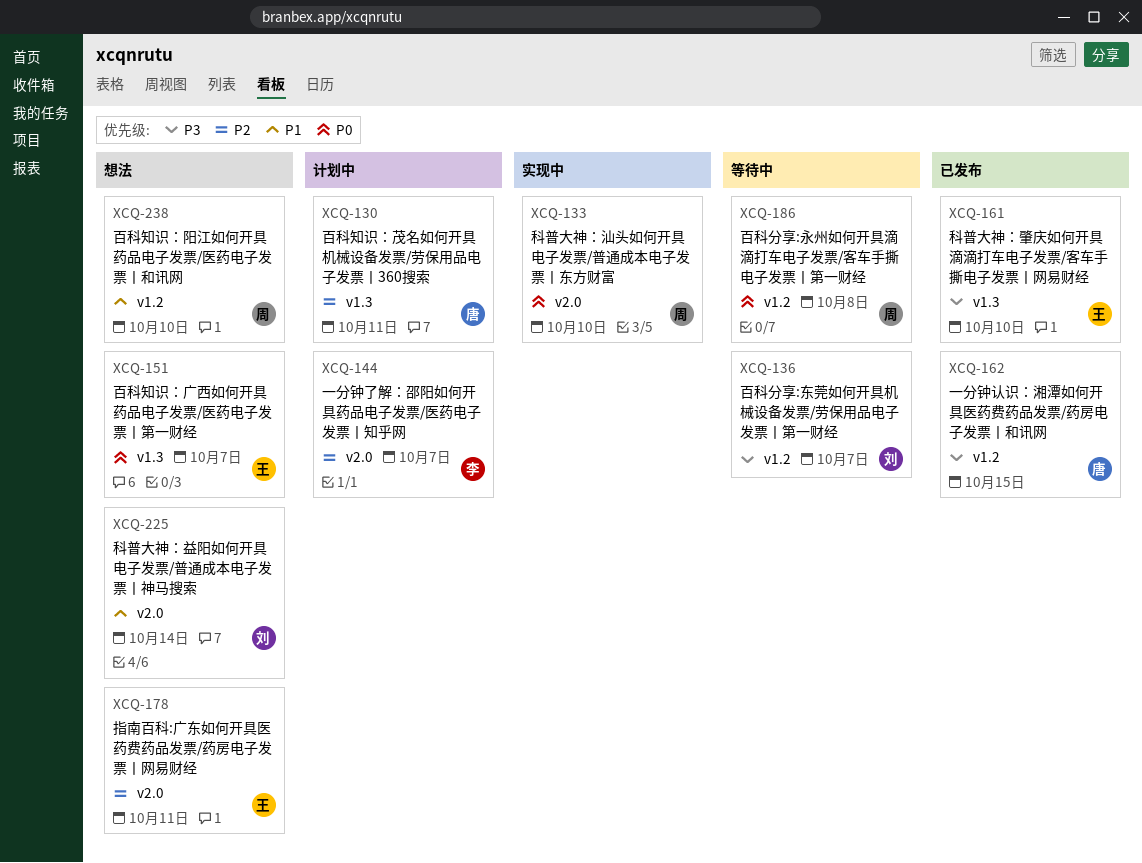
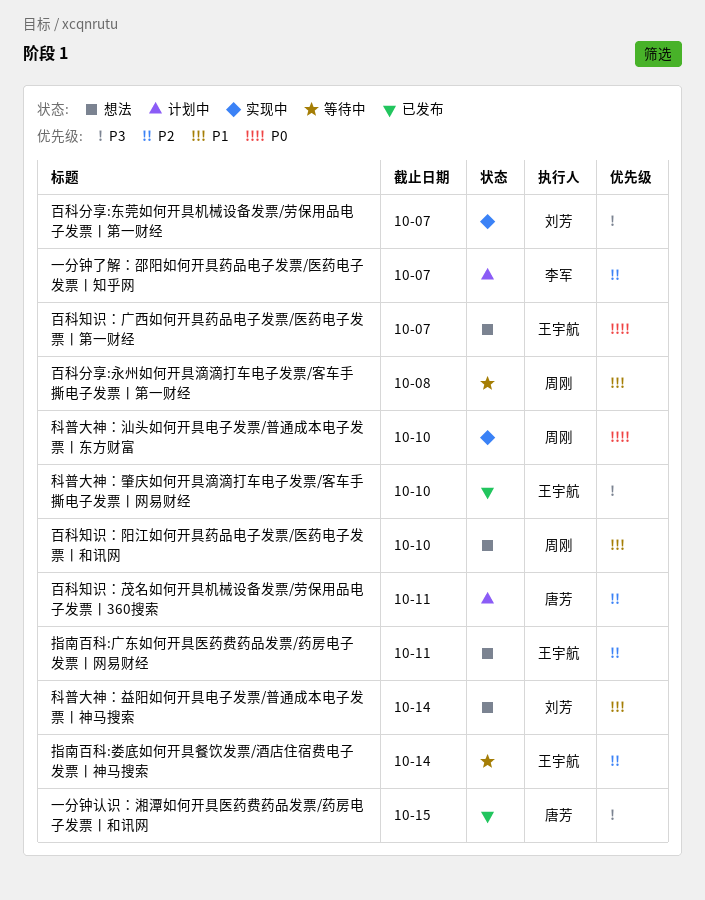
指南百科:娄底如何开具餐饮发票/酒店住宿费电子发票丨神马搜索: none -> present
百科分享:东莞如何开具机械设备发票/劳保用品电子发票丨第一财经, status: 等待中 -> 实现中
百科分享:永州如何开具滴滴打车电子发票/客车手撕电子发票丨第一财经, priority: P0 -> P1

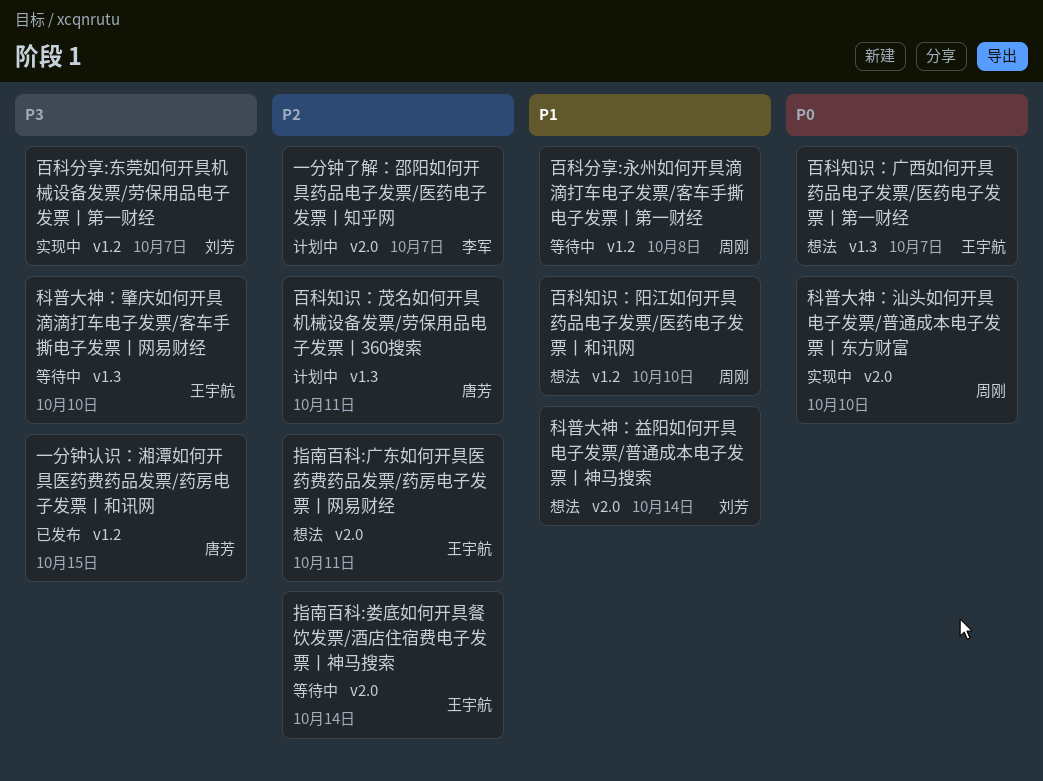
科普大神：肇庆如何开具滴滴打车电子发票/客车手撕电子发票丨网易财经, status: 已发布 -> 等待中

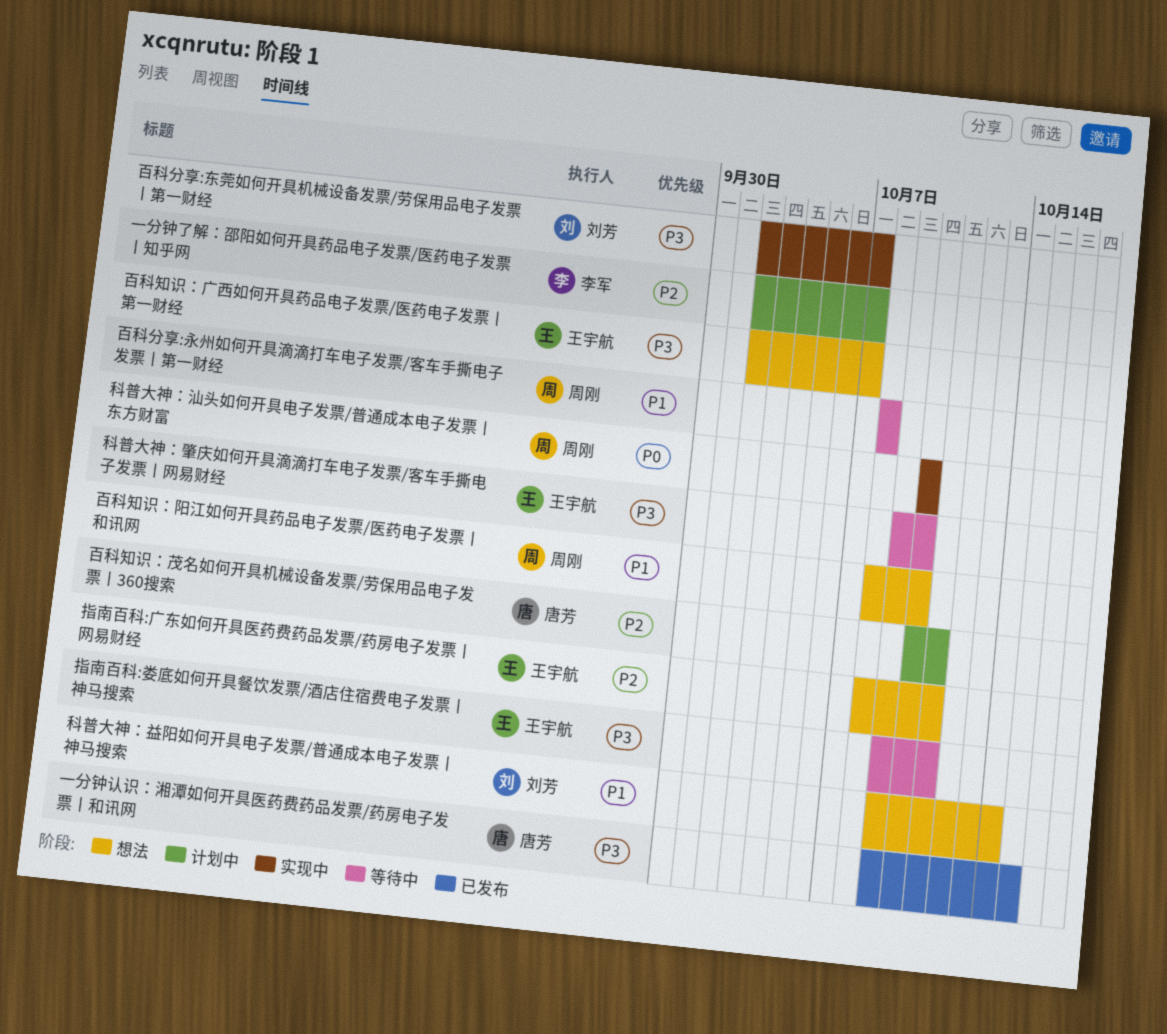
指南百科:娄底如何开具餐饮发票/酒店住宿费电子发票丨神马搜索, priority: P2 -> P3
指南百科:娄底如何开具餐饮发票/酒店住宿费电子发票丨神马搜索, due: Oct 14 -> Oct 11
百科知识：广西如何开具药品电子发票/医药电子发票丨第一财经, priority: P0 -> P3

